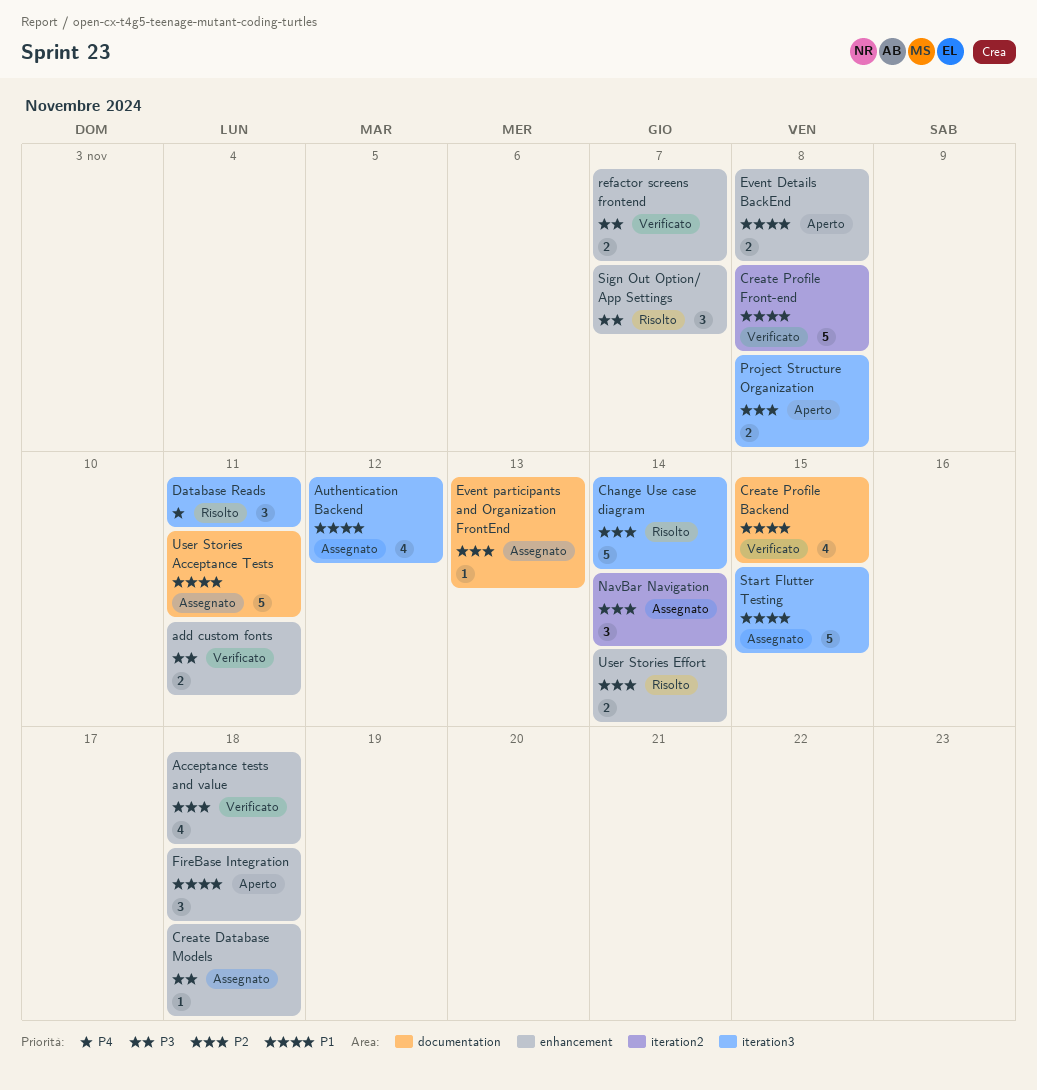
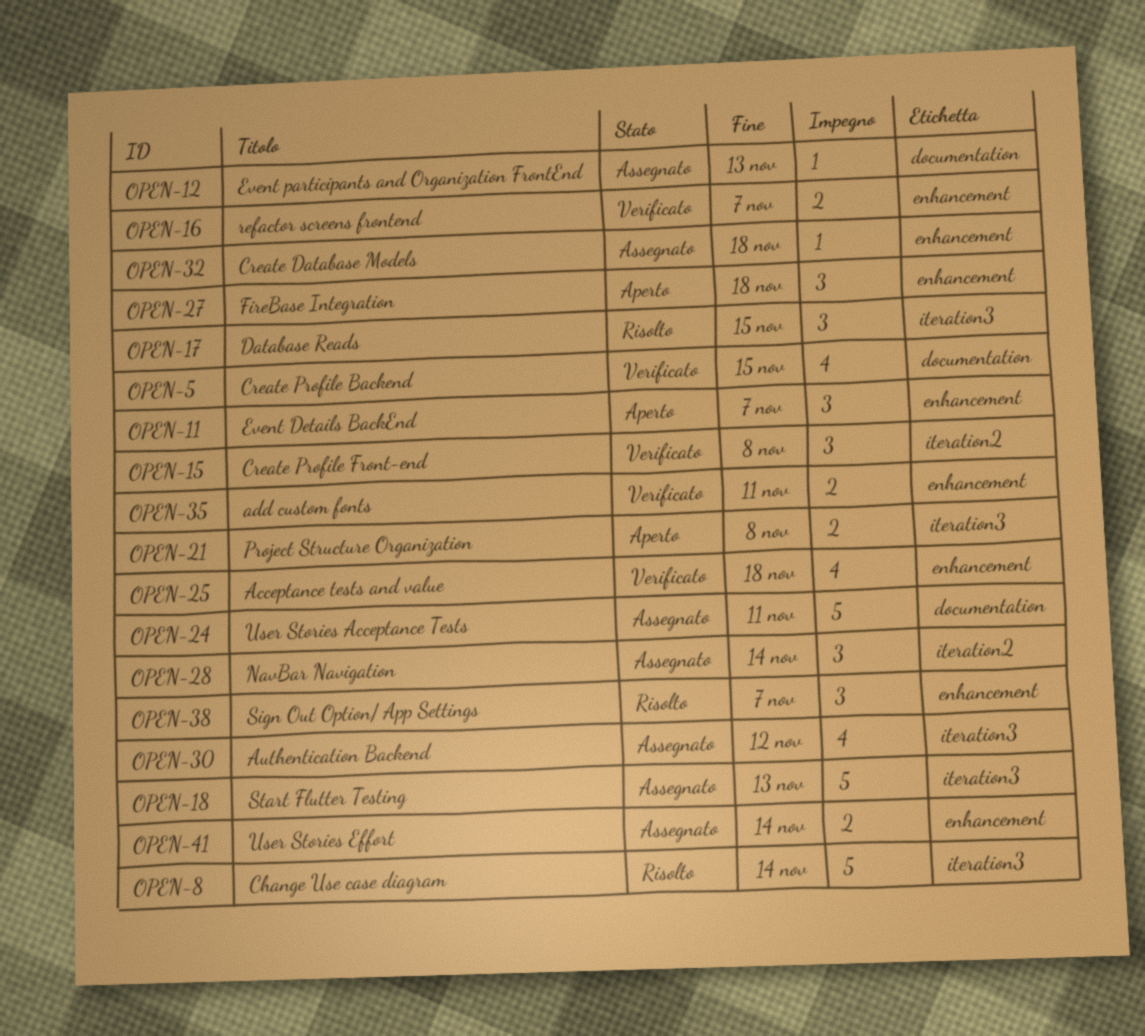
Create Profile Front-end, estimate: 5 -> 3
Database Reads, due: Nov 11 -> Nov 15
Event Details BackEnd, estimate: 2 -> 3
Event Details BackEnd, due: Nov 8 -> Nov 7
Start Flutter Testing, due: Nov 15 -> Nov 13
User Stories Effort, status: Risolto -> Assegnato

